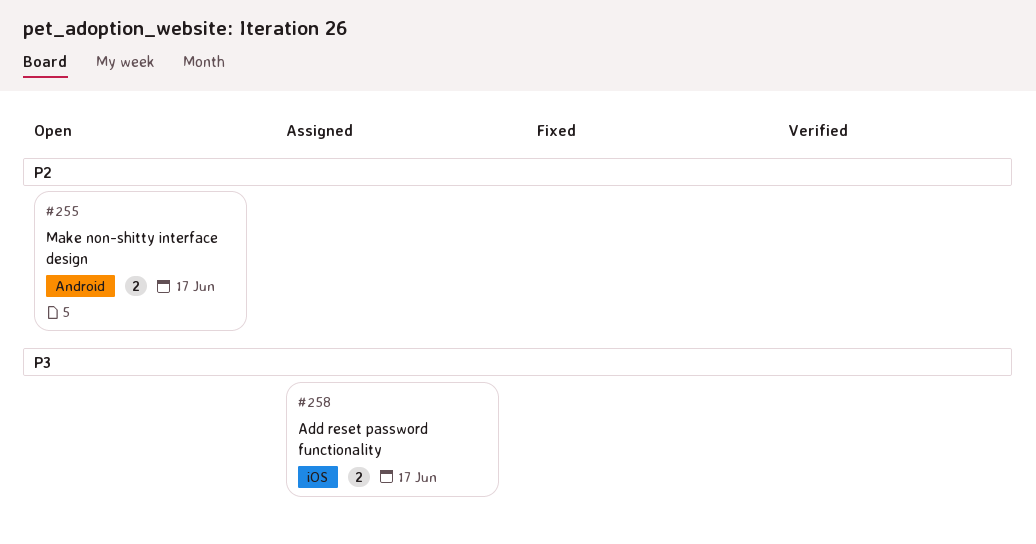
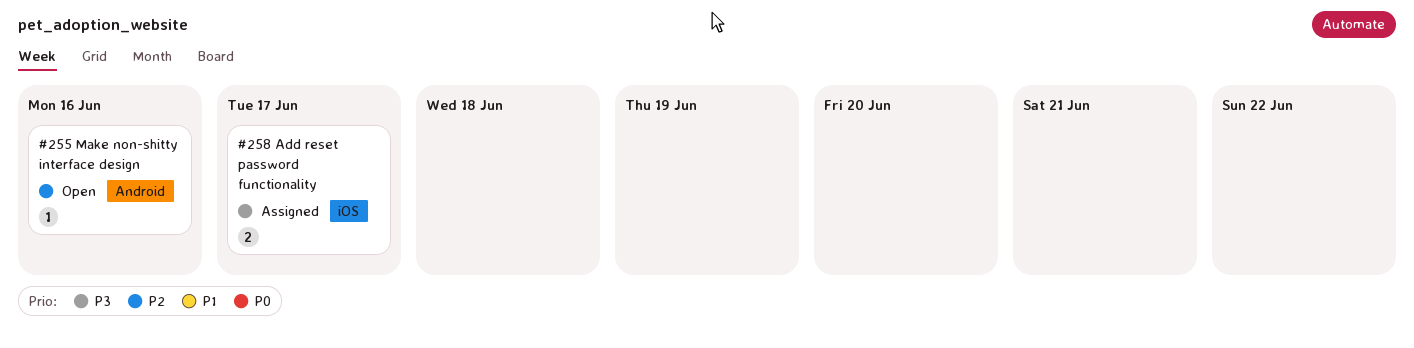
#255, estimate: 2 -> 1
#255, due: Jun 17 -> Jun 16

